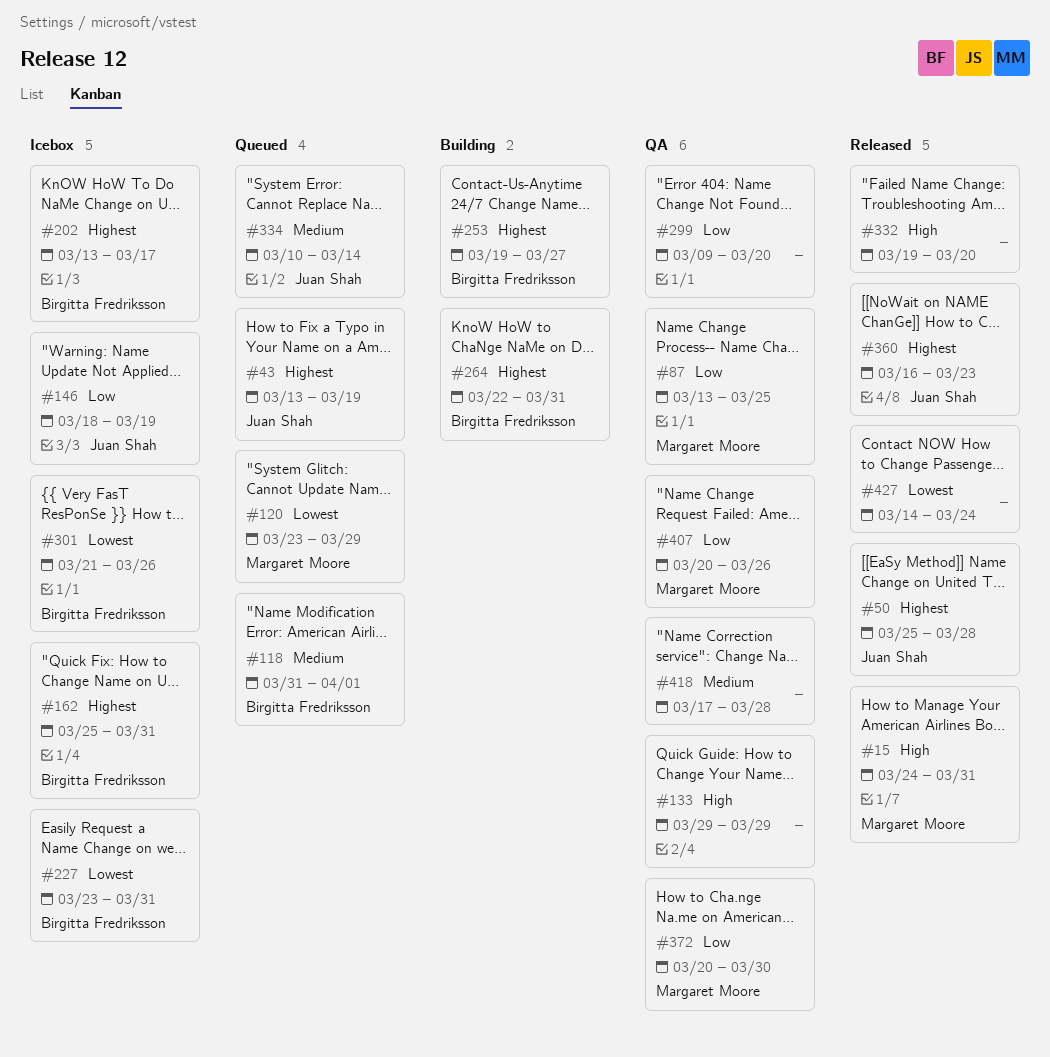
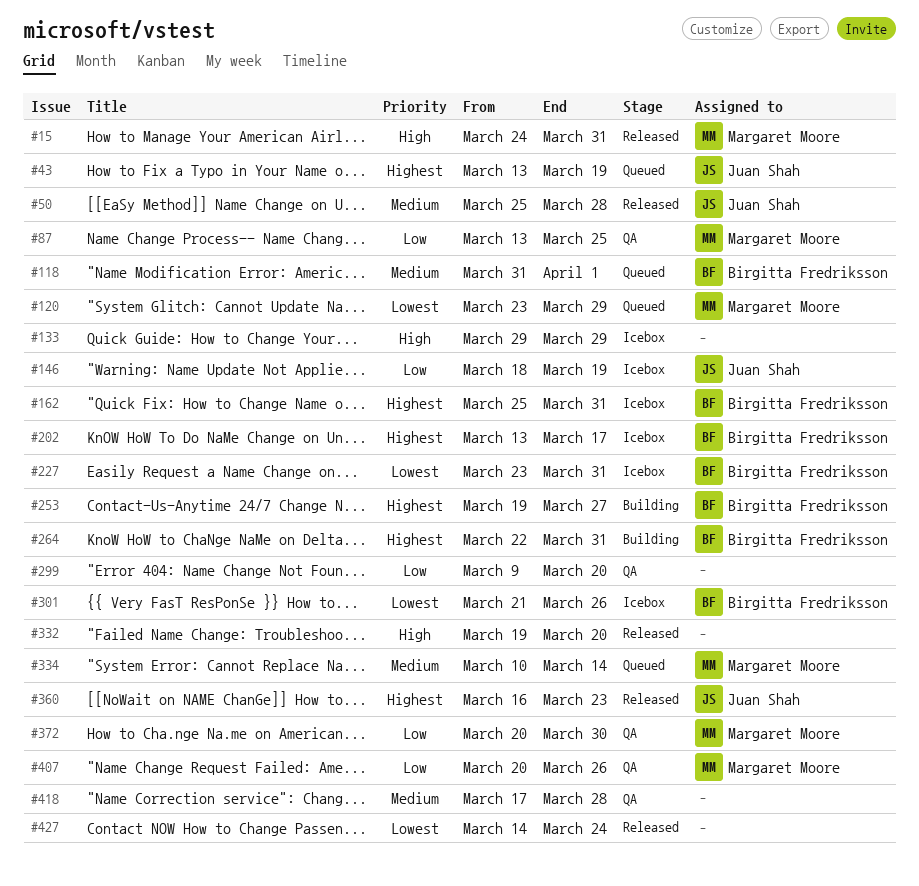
#50, priority: Highest -> Medium
#133, status: QA -> Icebox
#334, owner: Juan Shah -> Margaret Moore

